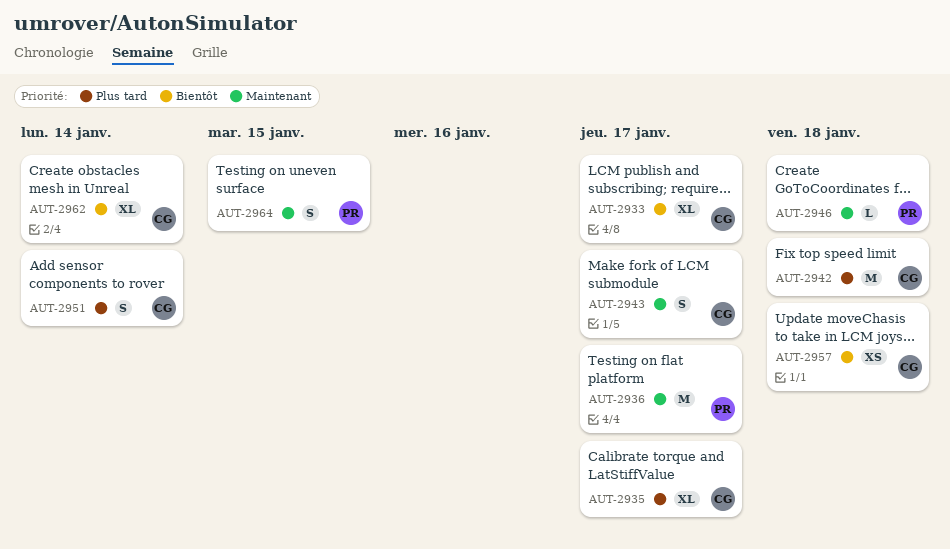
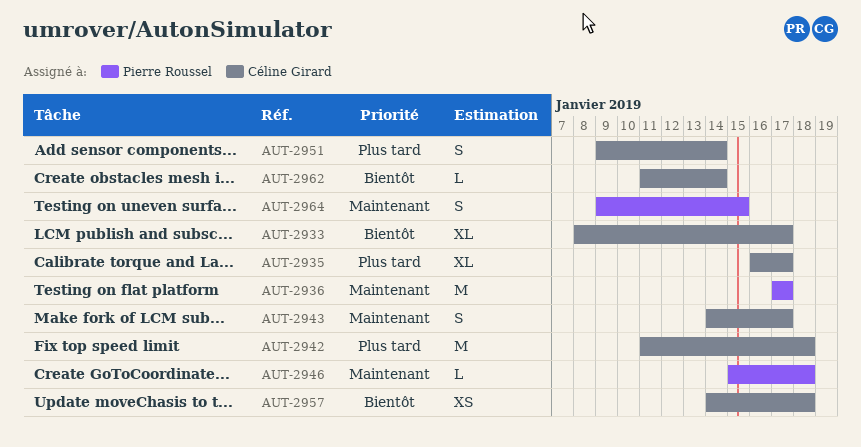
AUT-2962, estimate: XL -> L

